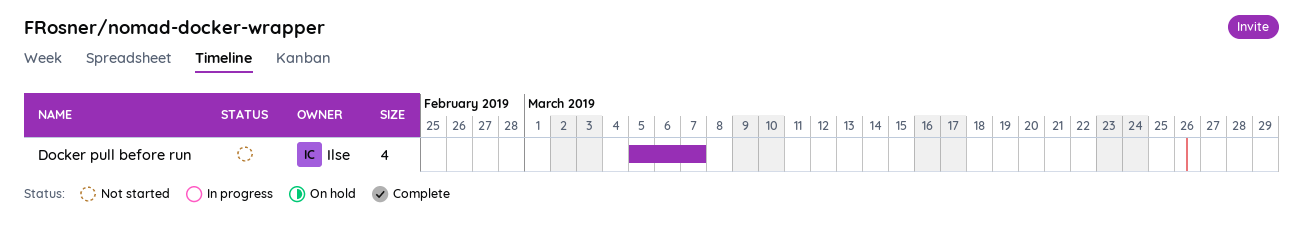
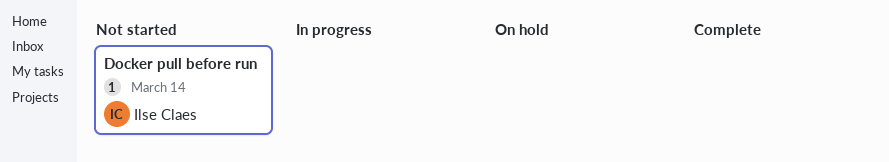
Docker pull before run, estimate: 4 -> 1
Docker pull before run, due: Mar 7 -> Mar 14

